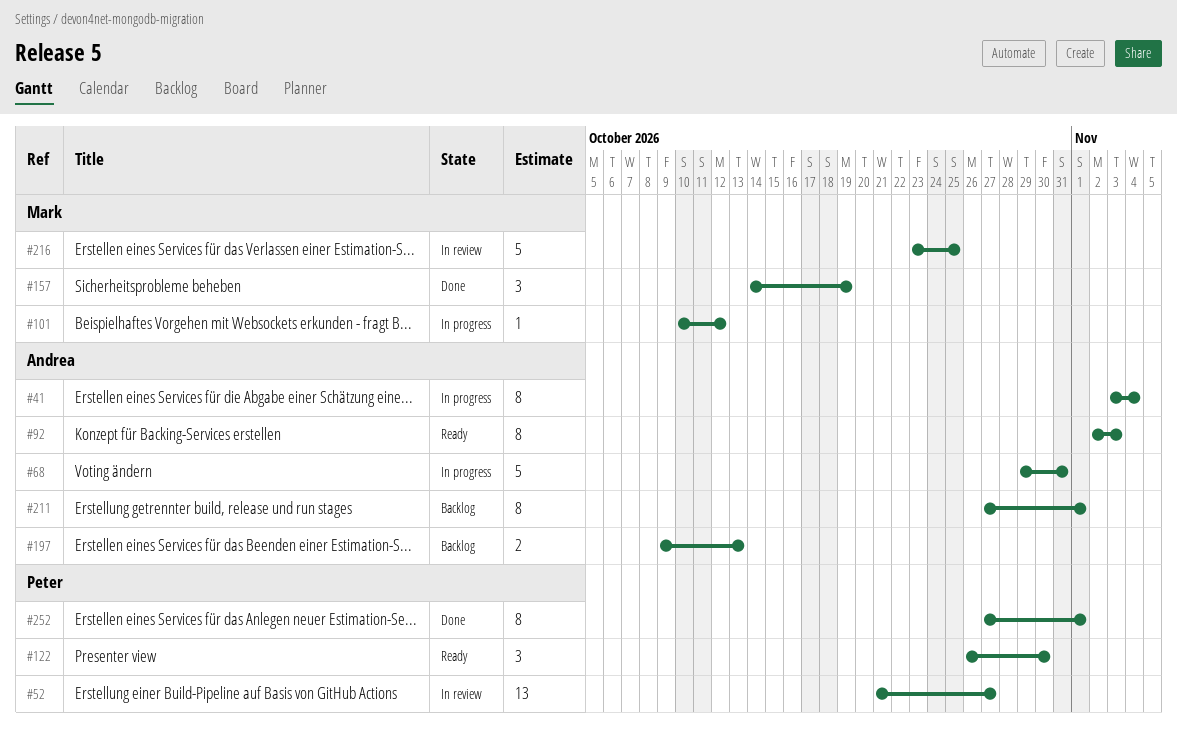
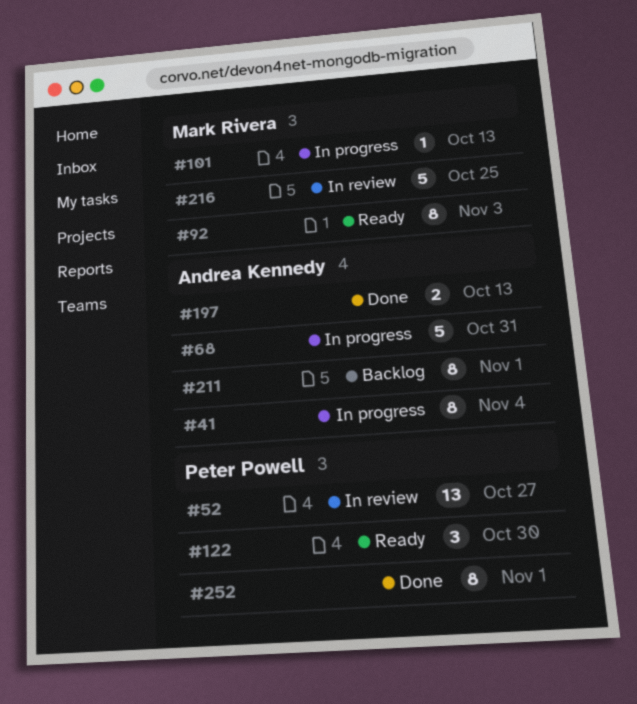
#92, owner: Andrea Kennedy -> Mark Rivera
#101, due: Oct 12 -> Oct 13
#157: present -> none
#197, status: Backlog -> Done

